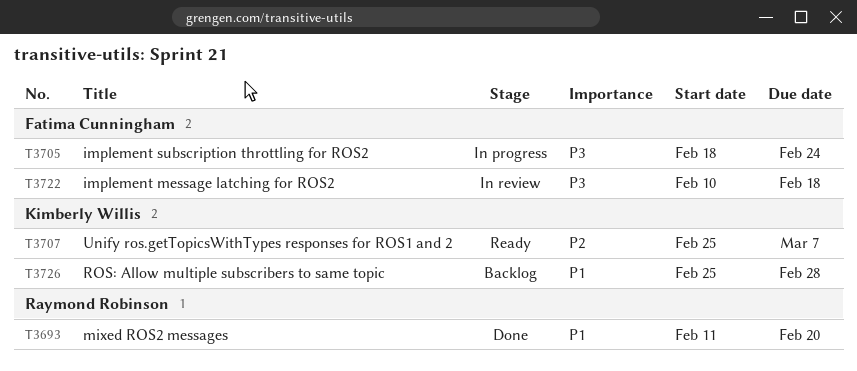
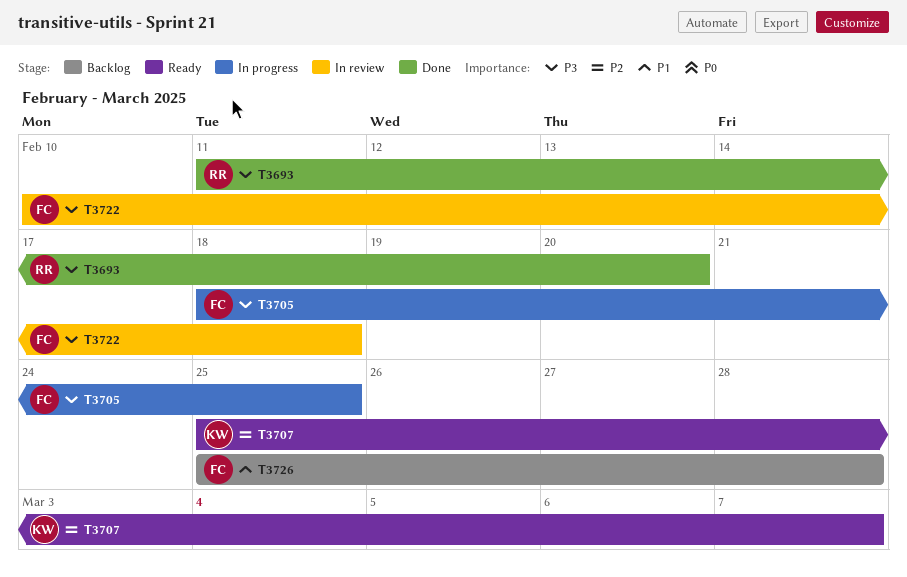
T3693, priority: P1 -> P3
T3705, due: Feb 24 -> Feb 25
T3726, owner: Kimberly Willis -> Fatima Cunningham

